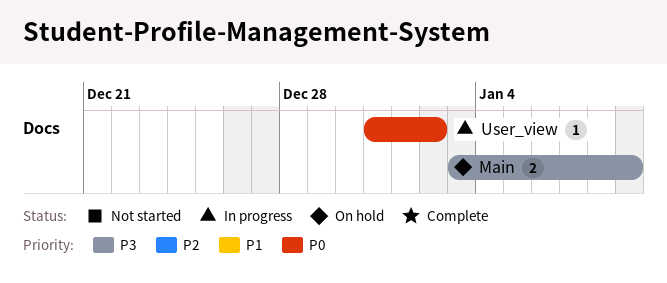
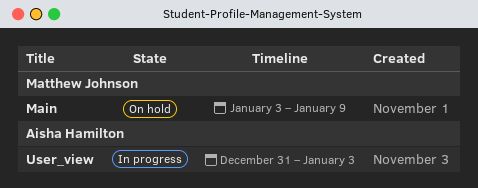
User_view, due: Jan 2 -> Jan 3

